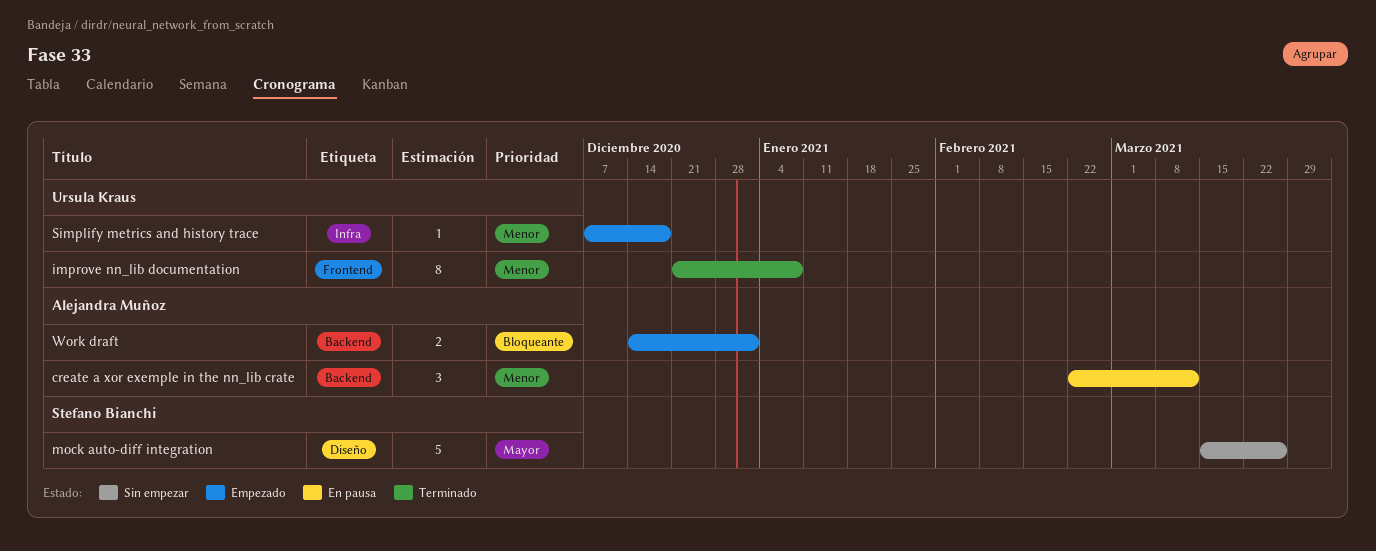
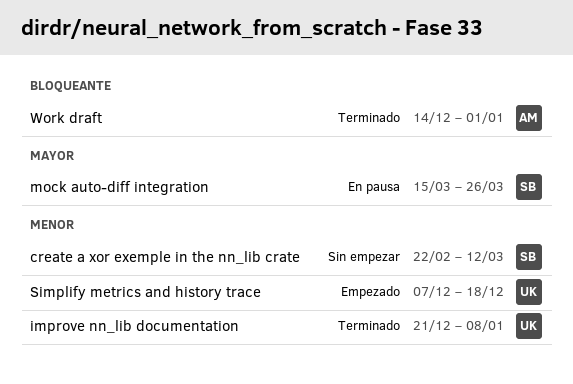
create a xor exemple in the nn_lib crate, status: En pausa -> Sin empezar
create a xor exemple in the nn_lib crate, owner: Alejandra Muñoz -> Stefano Bianchi
mock auto-diff integration, status: Sin empezar -> En pausa
Work draft, status: Empezado -> Terminado

